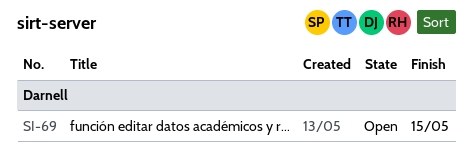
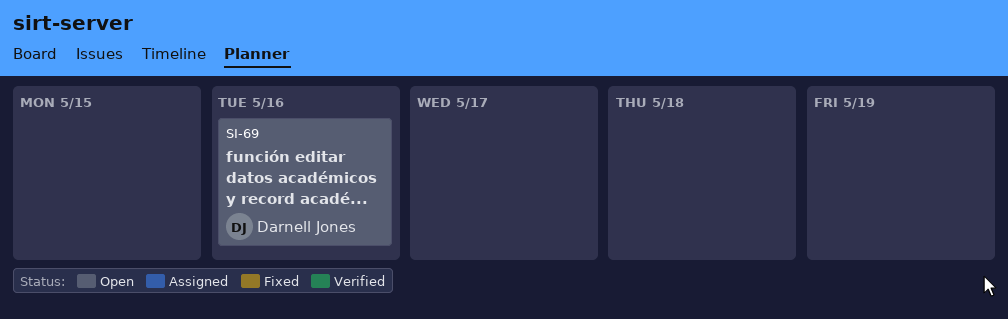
SI-69, due: May 15 -> May 16

